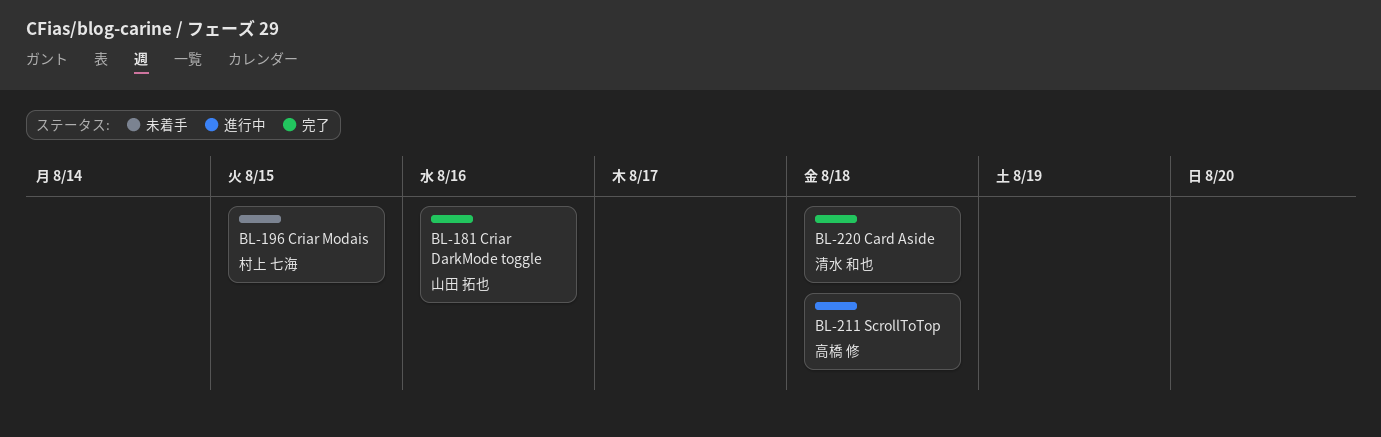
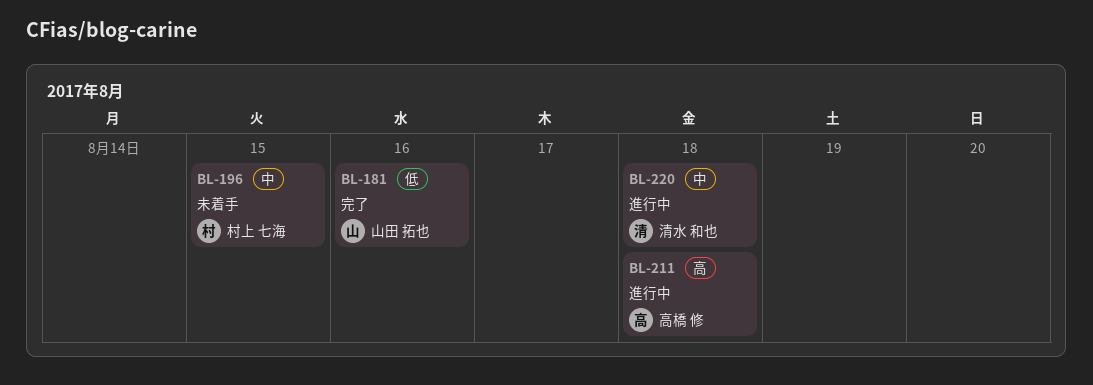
BL-220, status: 完了 -> 進行中

